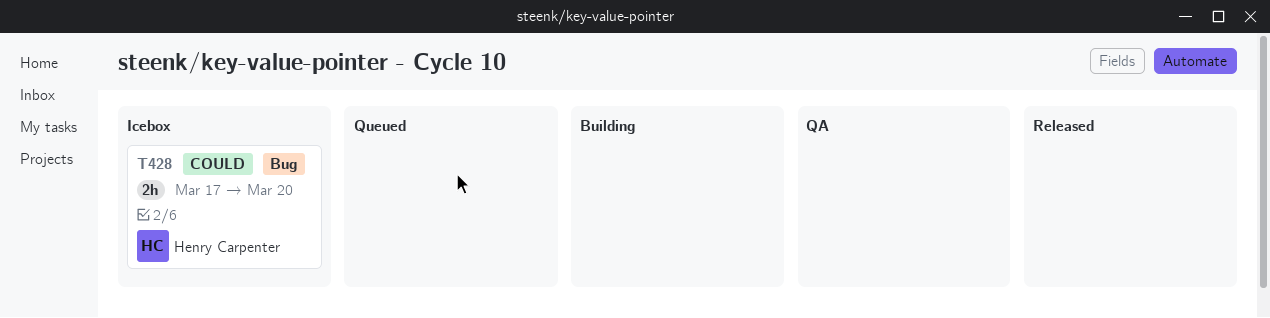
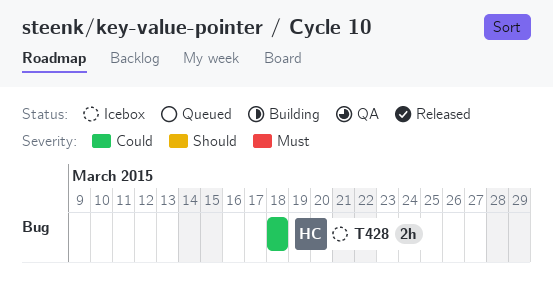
T428, start: Mar 17 -> Mar 18
T428, due: Mar 20 -> Mar 18

